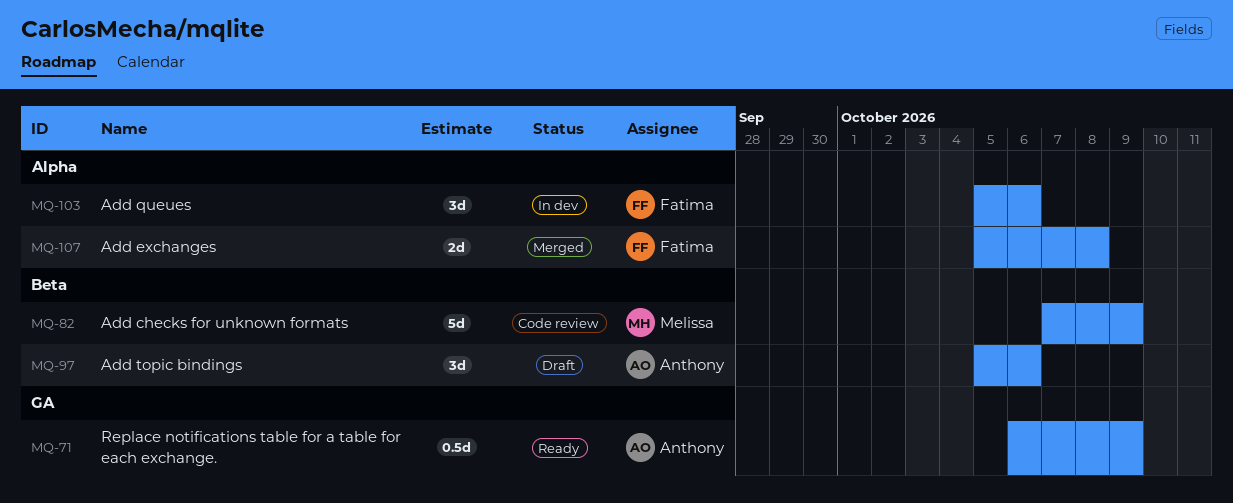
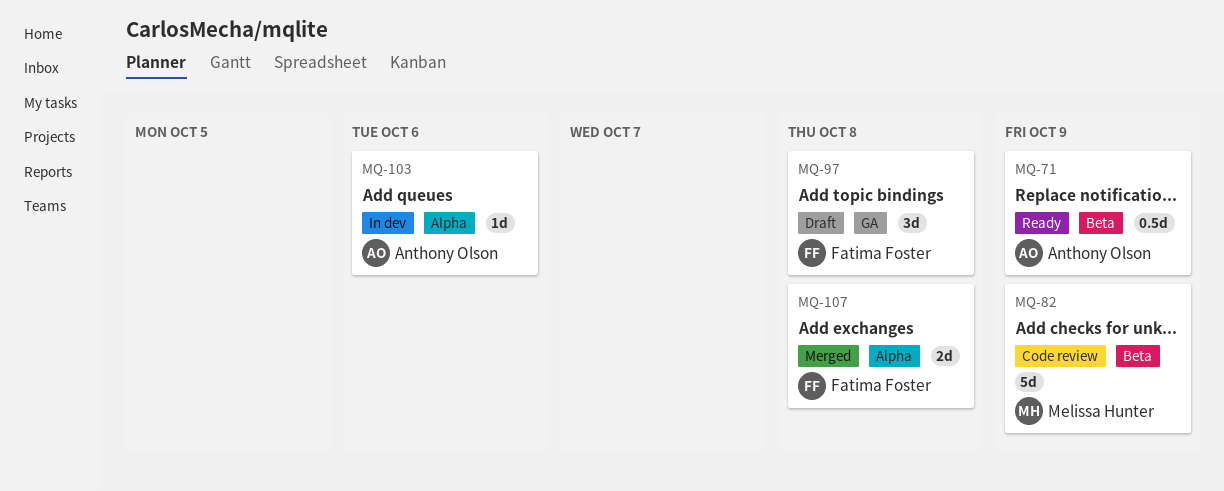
MQ-71, label: GA -> Beta
MQ-97, owner: Anthony Olson -> Fatima Foster
MQ-97, label: Beta -> GA
MQ-97, due: Oct 6 -> Oct 8
MQ-103, owner: Fatima Foster -> Anthony Olson
MQ-103, estimate: 3d -> 1d

